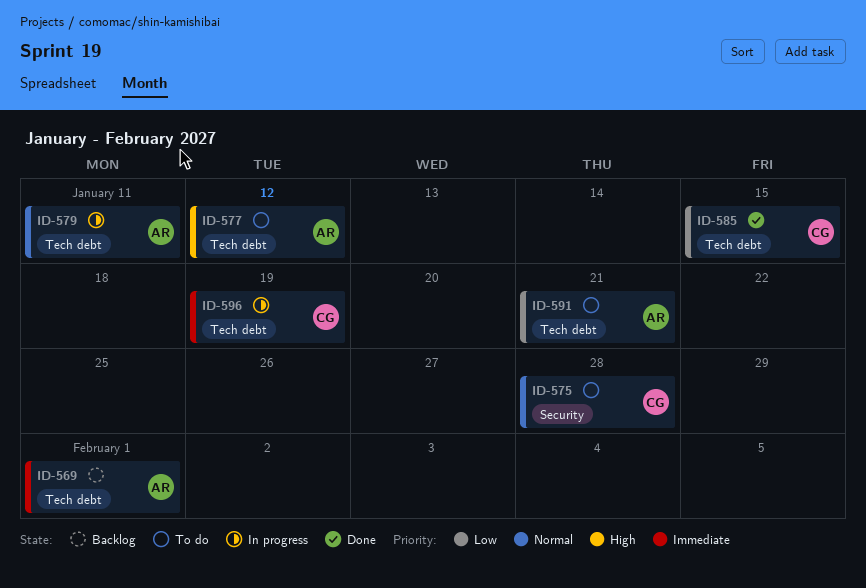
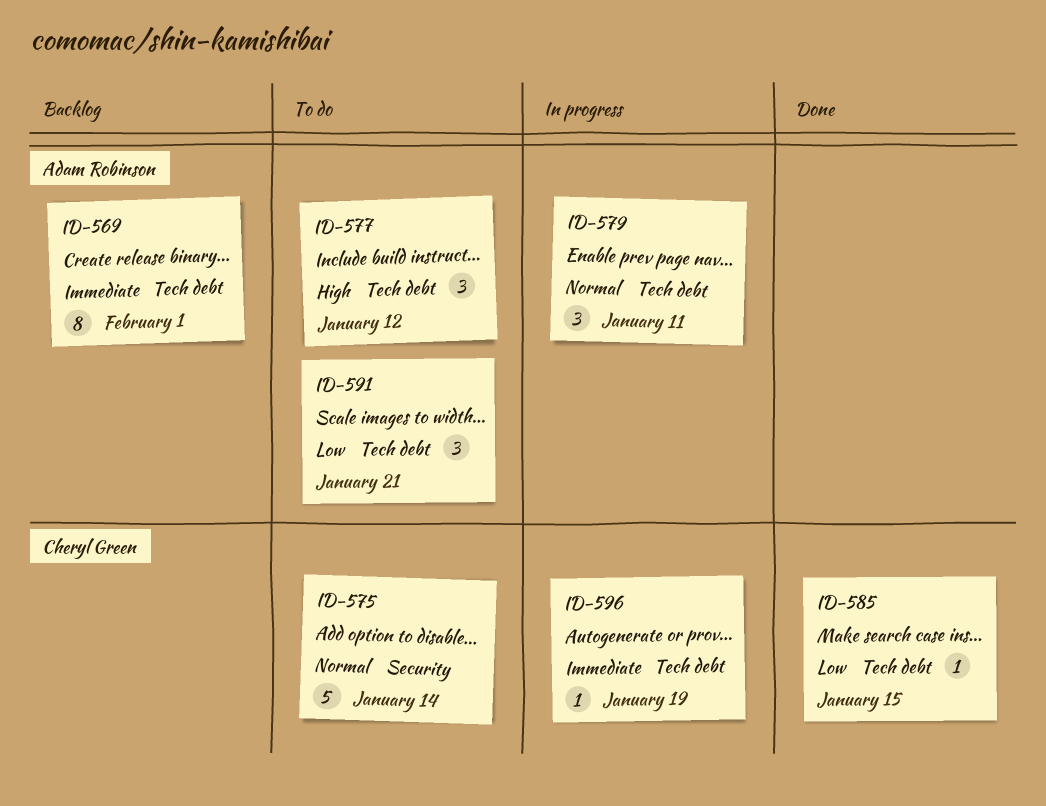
ID-575, due: Jan 28 -> Jan 14

